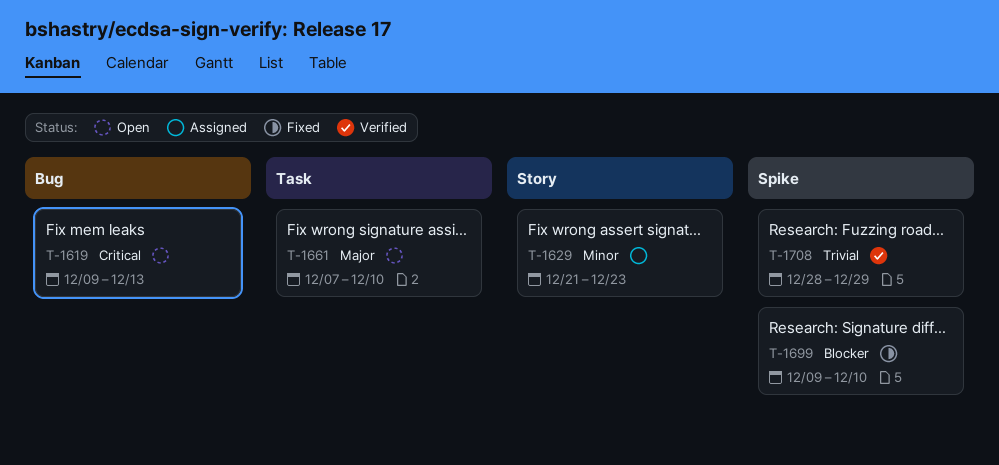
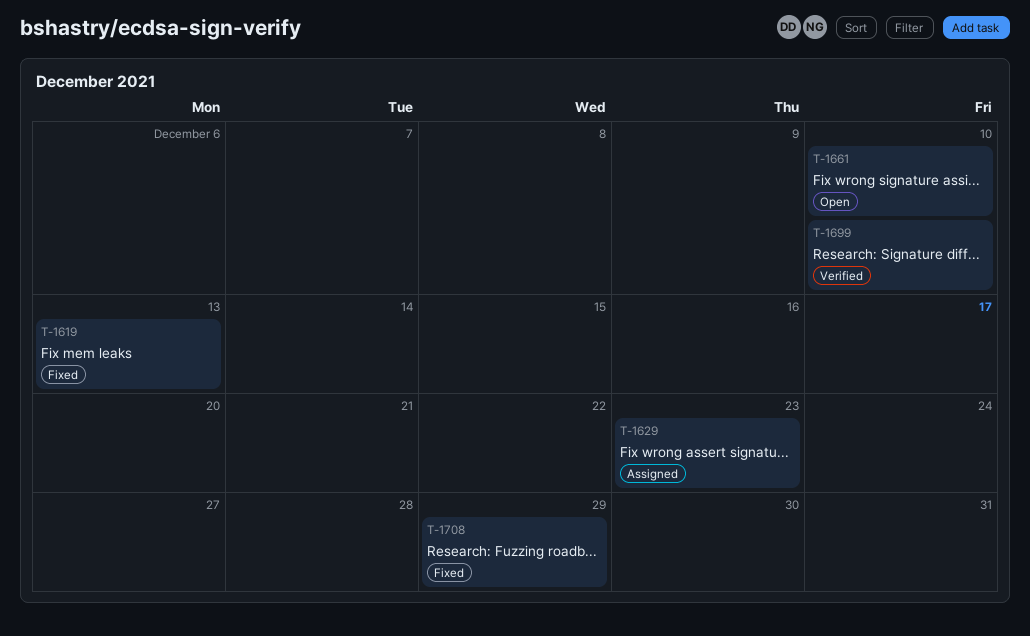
T-1619, status: Open -> Fixed
T-1699, status: Fixed -> Verified
T-1708, status: Verified -> Fixed

